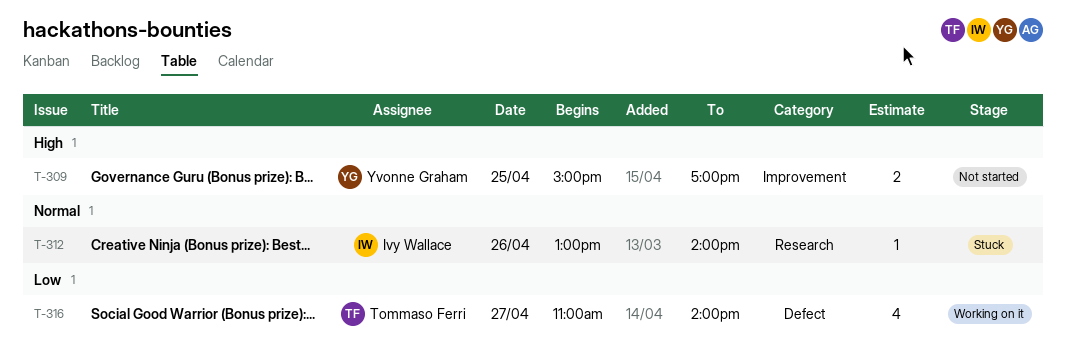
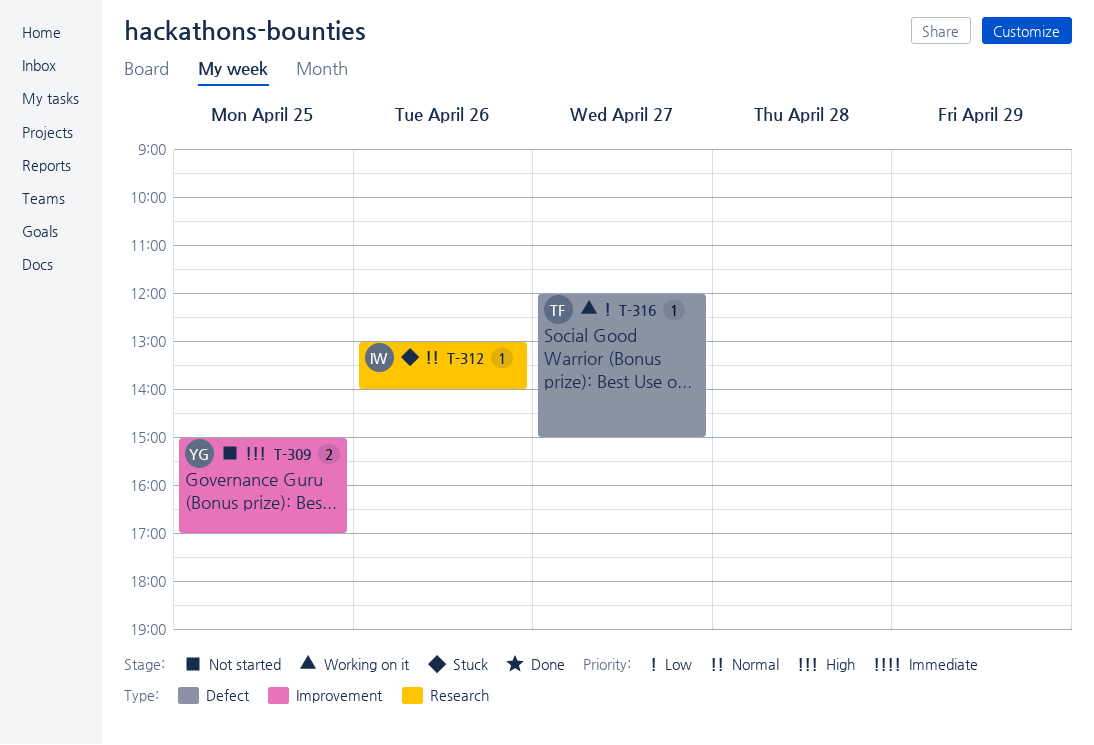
T-316, estimate: 4 -> 1
T-316, begins: 11:00 -> 12:00
T-316, ends: 14:00 -> 15:00

